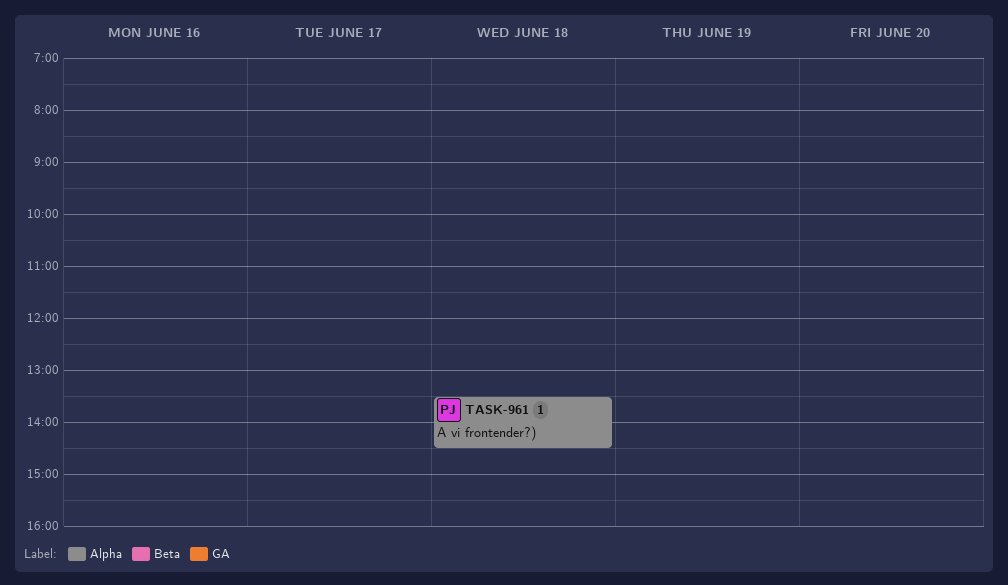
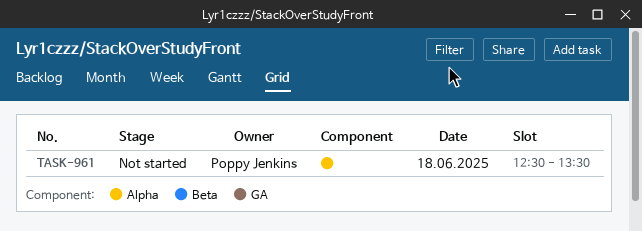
TASK-961, begins: 13:30 -> 12:30
TASK-961, ends: 14:30 -> 13:30

